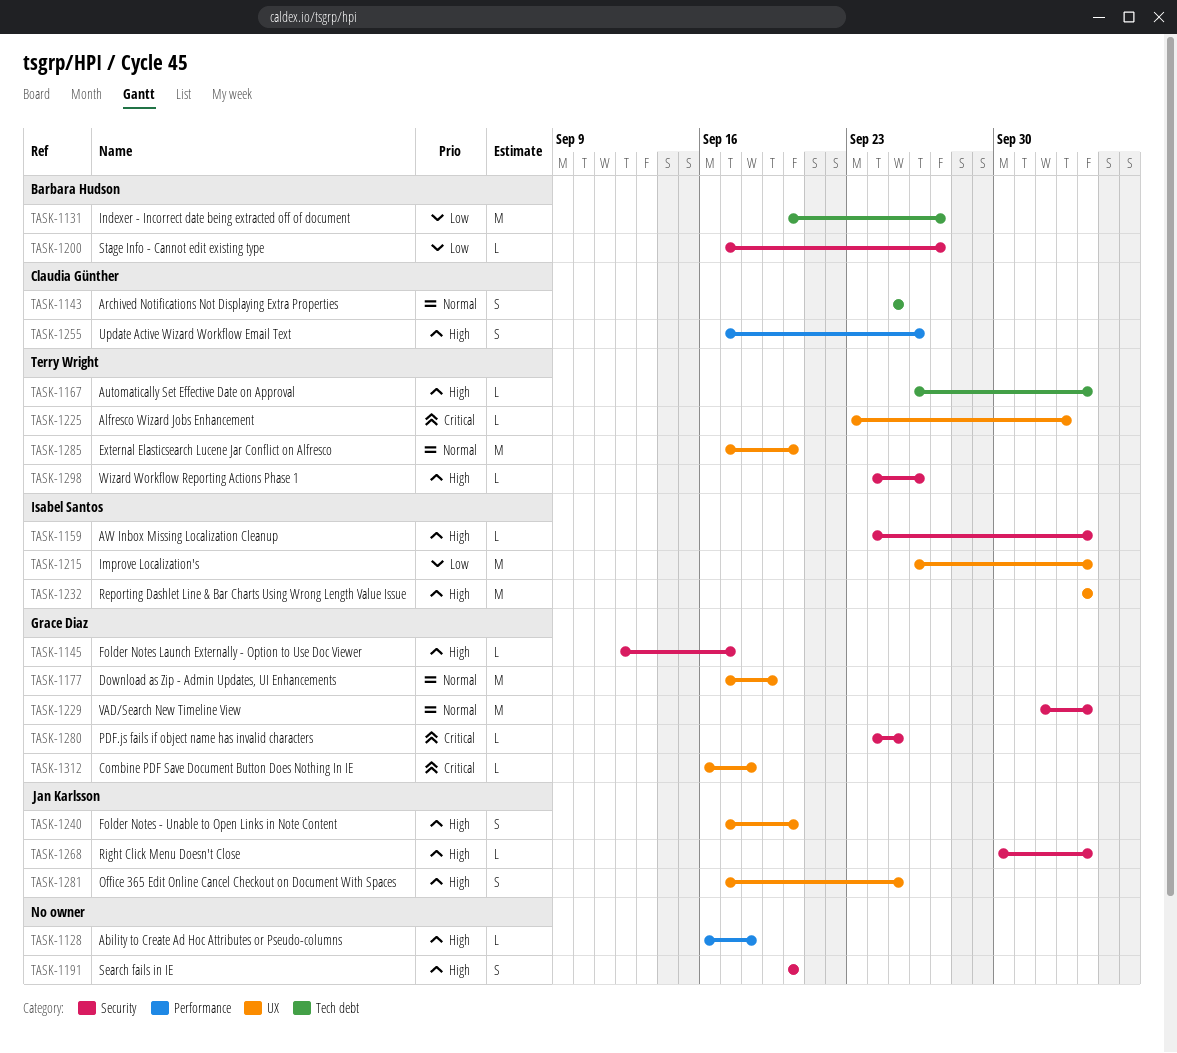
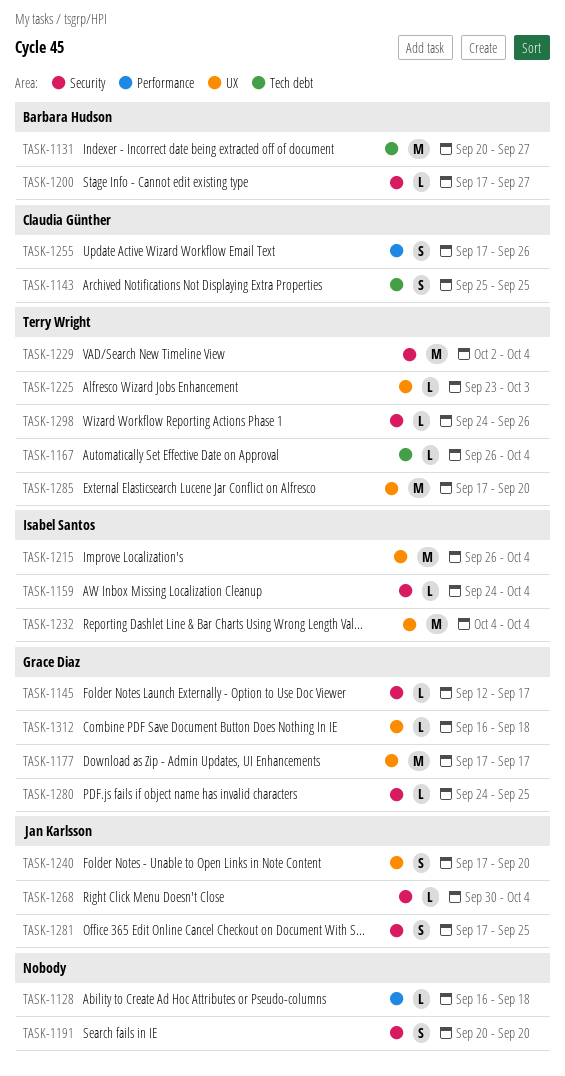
TASK-1177, due: Sep 19 -> Sep 17
TASK-1229, owner: Grace Diaz -> Terry Wright
TASK-1281, label: UX -> Security

